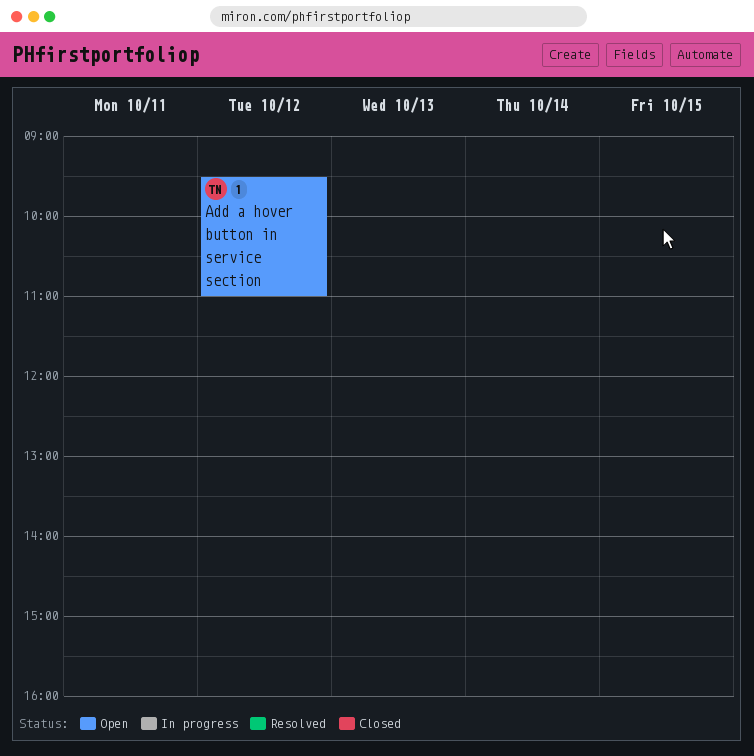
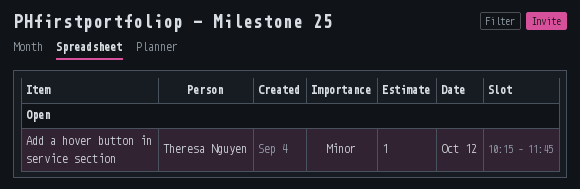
Add a hover button in service section, begins: 09:30 -> 10:15
Add a hover button in service section, ends: 11:00 -> 11:45

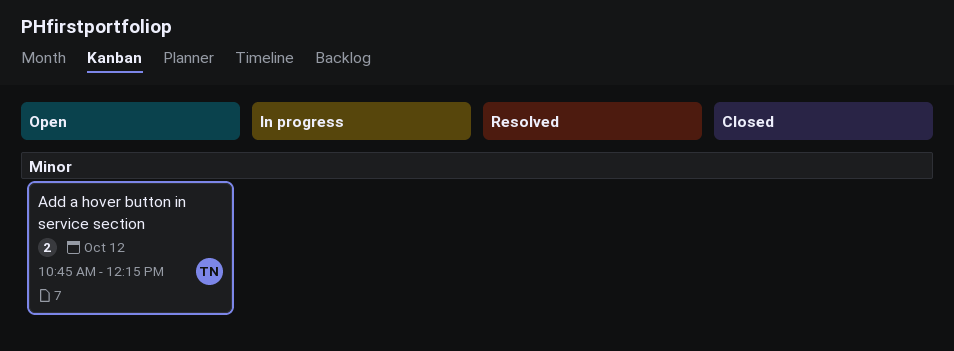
Add a hover button in service section, estimate: 1 -> 2
Add a hover button in service section, begins: 10:15 -> 10:45
Add a hover button in service section, ends: 11:45 -> 12:15

